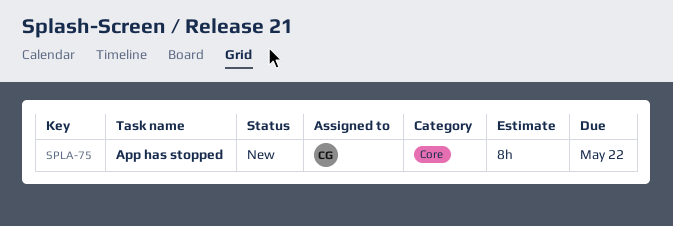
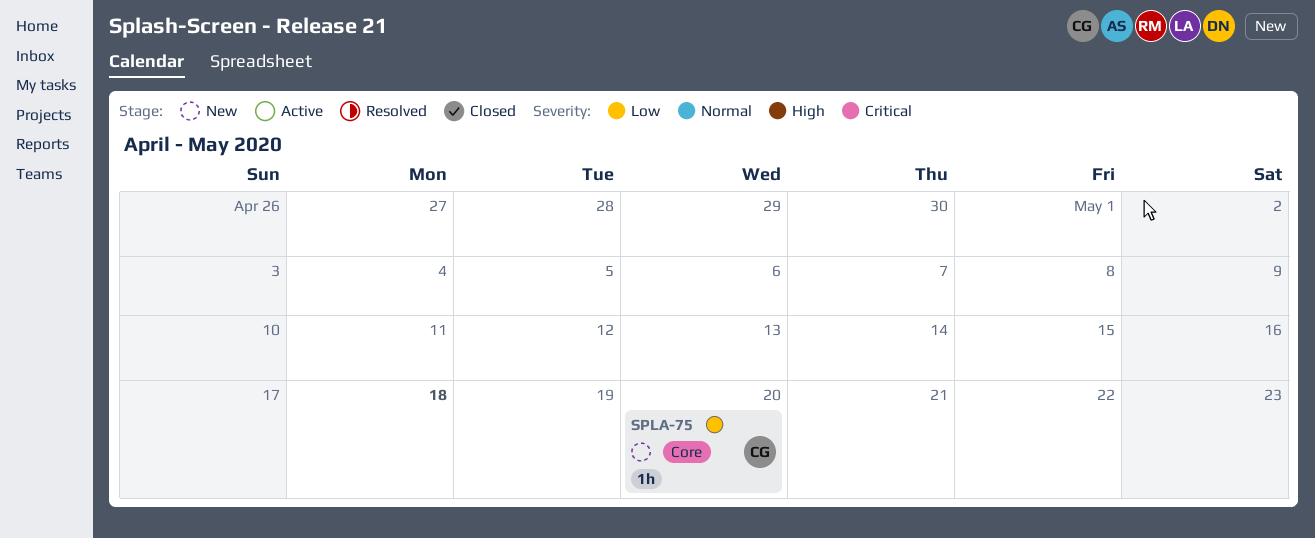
SPLA-75, estimate: 8h -> 1h
SPLA-75, due: May 22 -> May 20

